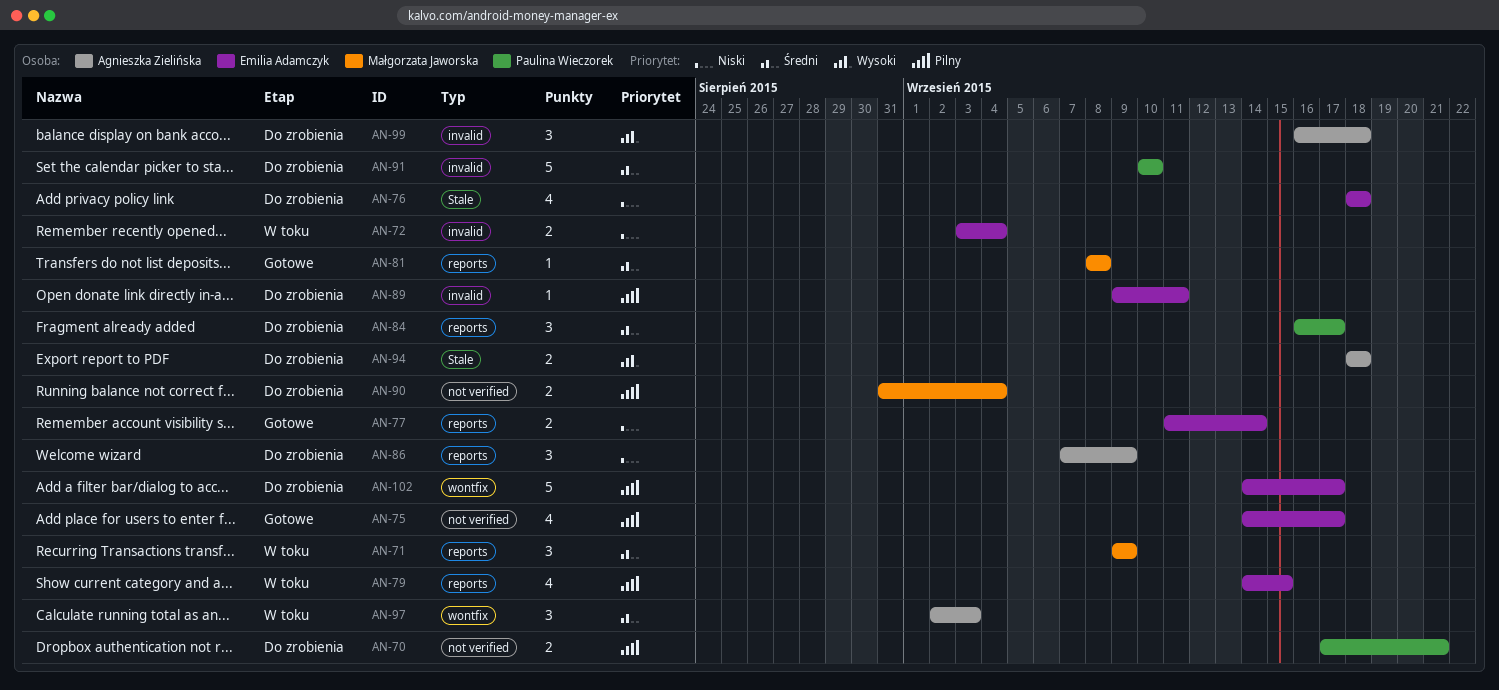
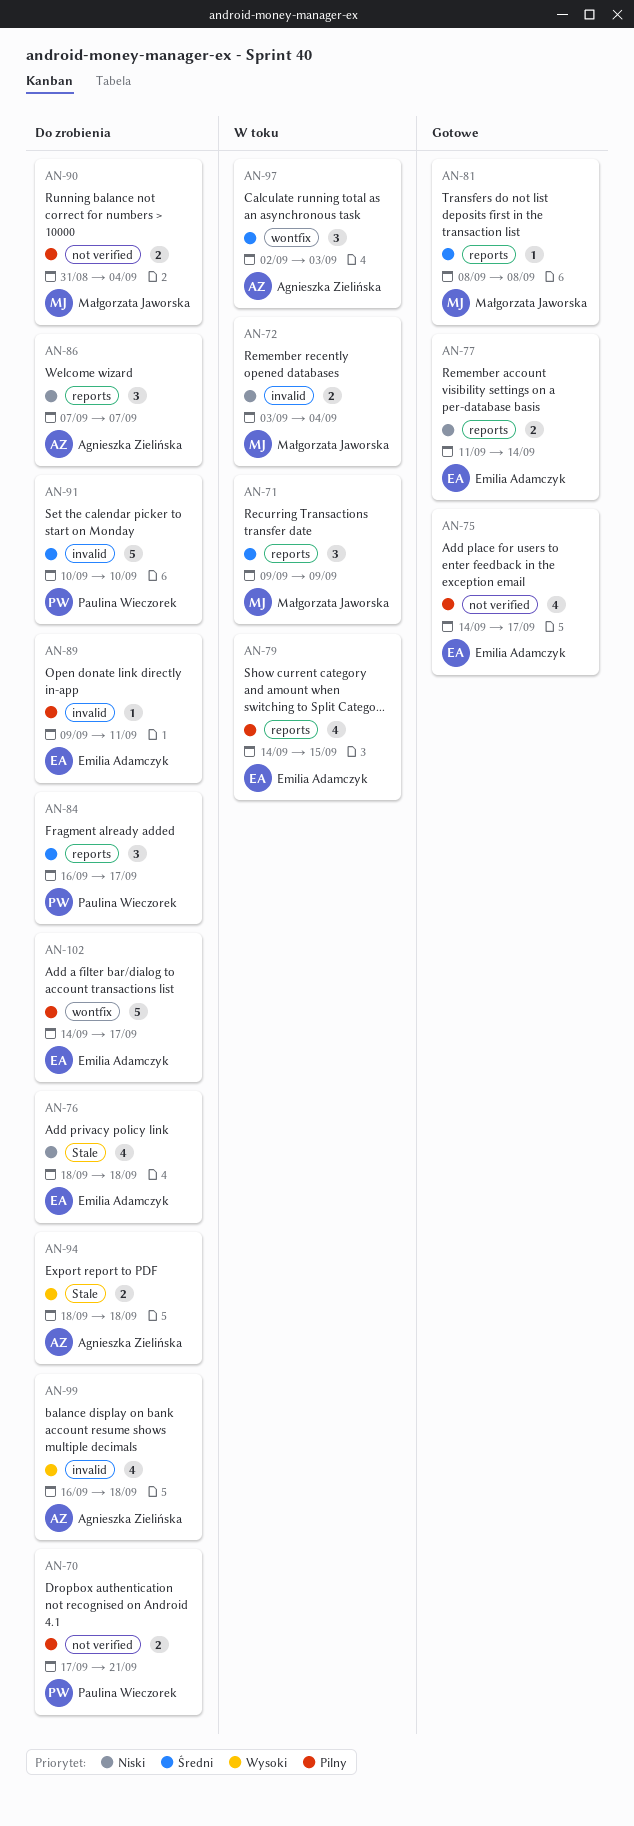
AN-72, owner: Emilia Adamczyk -> Małgorzata Jaworska
AN-86, due: Sep 9 -> Sep 7
AN-99, estimate: 3 -> 4

